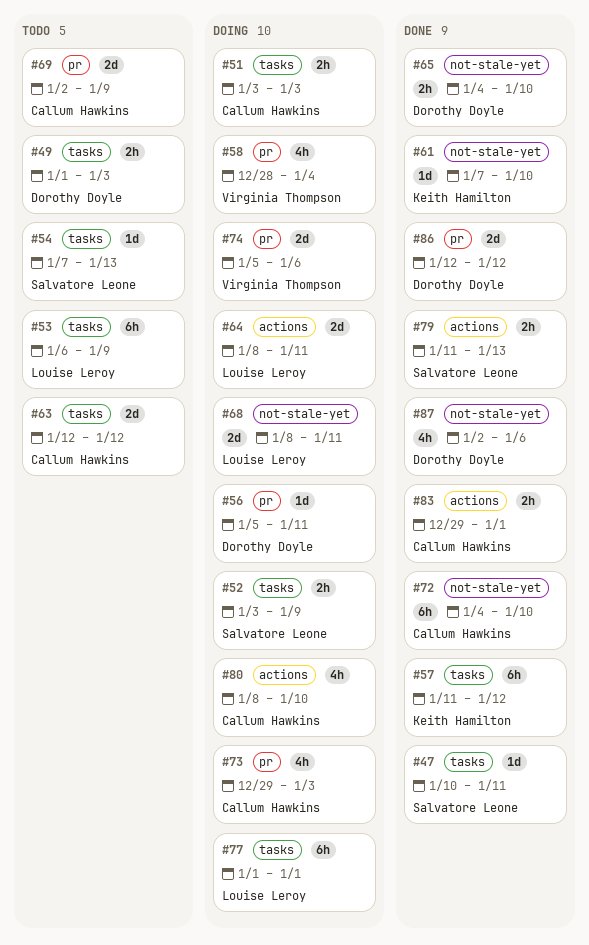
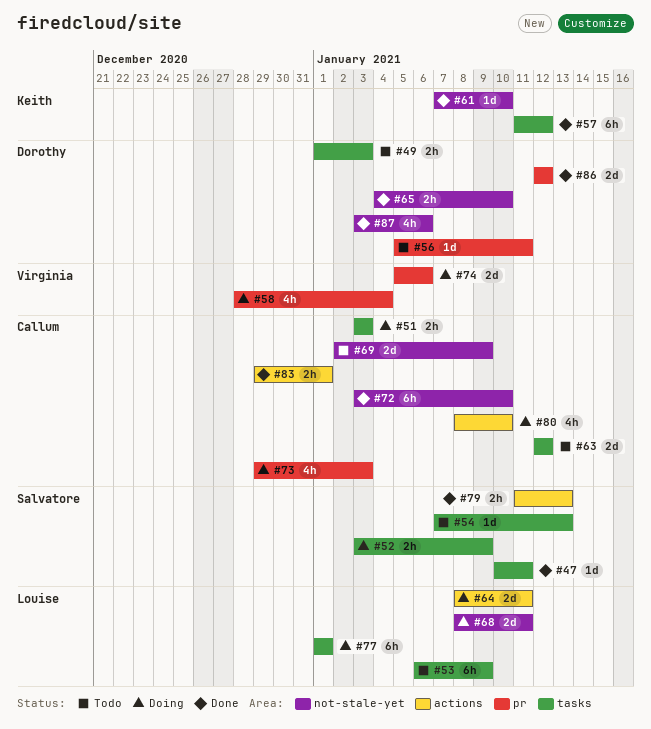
#56, status: Doing -> Todo
#69, label: pr -> not-stale-yet
#72, start: Jan 4 -> Jan 3
#87, start: Jan 2 -> Jan 3

